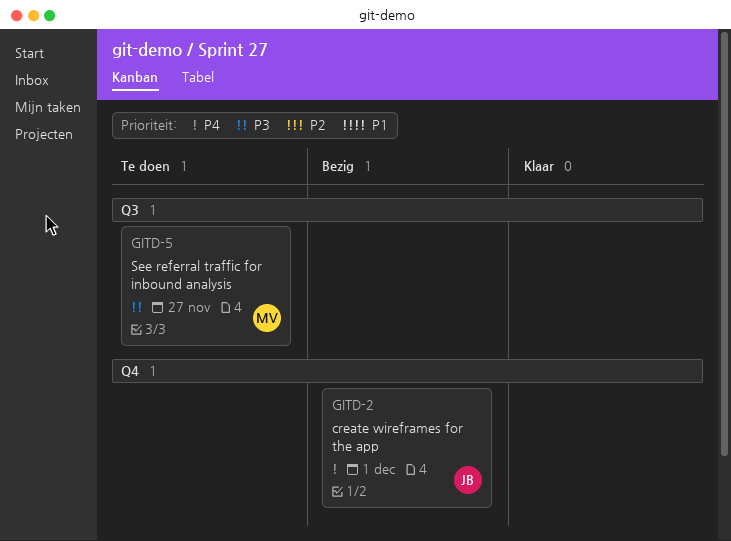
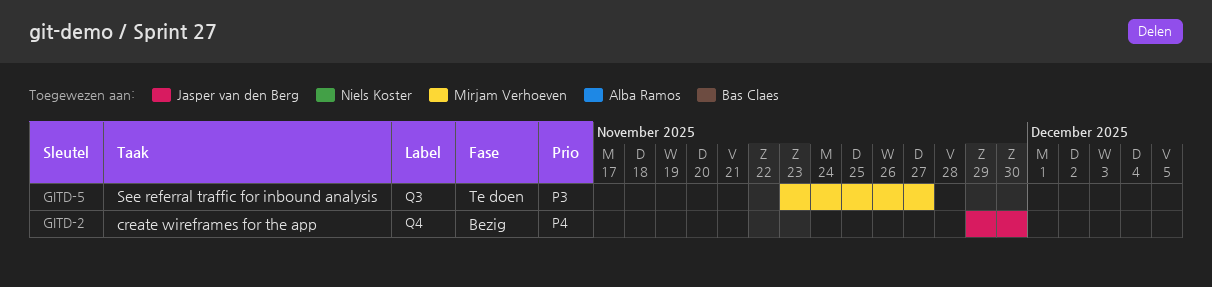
GITD-2, due: Dec 1 -> Nov 30

